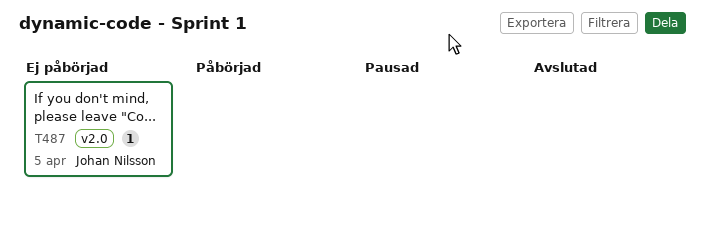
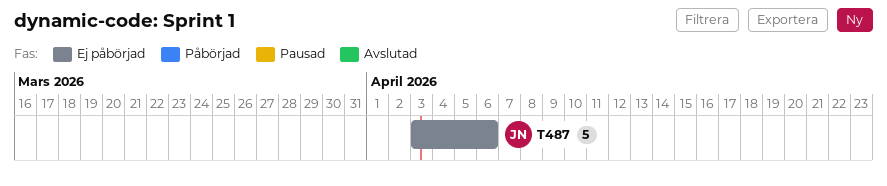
T487, estimate: 1 -> 5
T487, due: Apr 5 -> Apr 6

